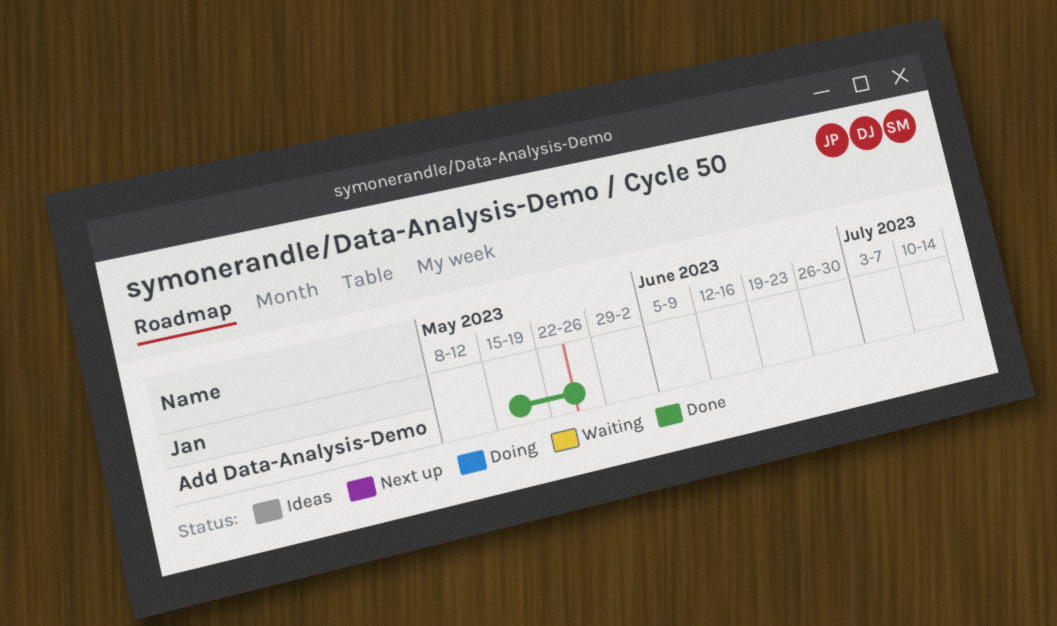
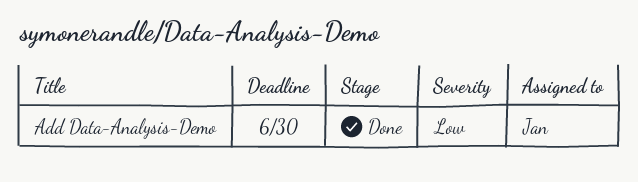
Add Data-Analysis-Demo, due: May 26 -> Jun 30

